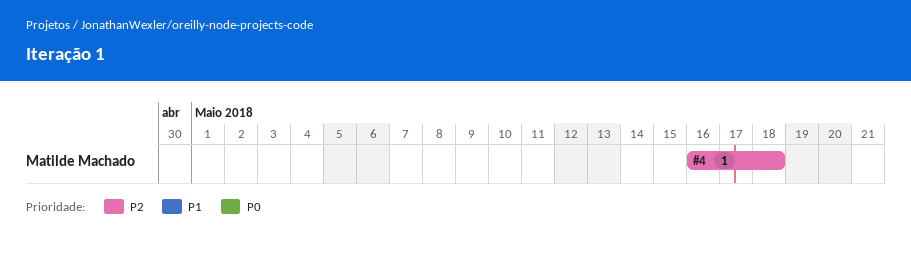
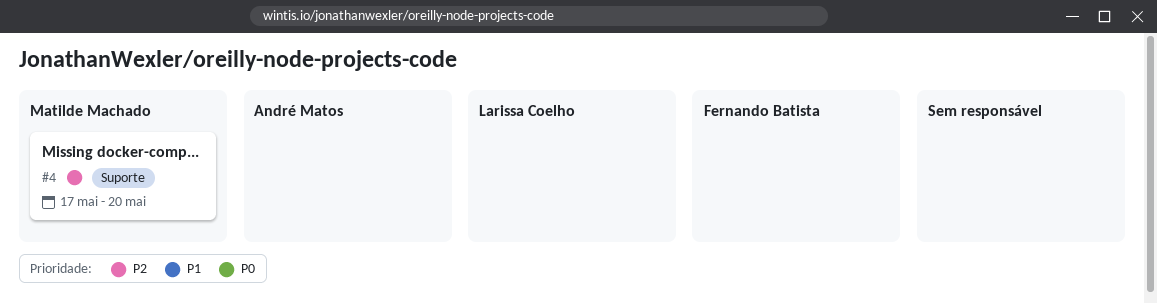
#4, start: May 16 -> May 17
#4, due: May 18 -> May 20

